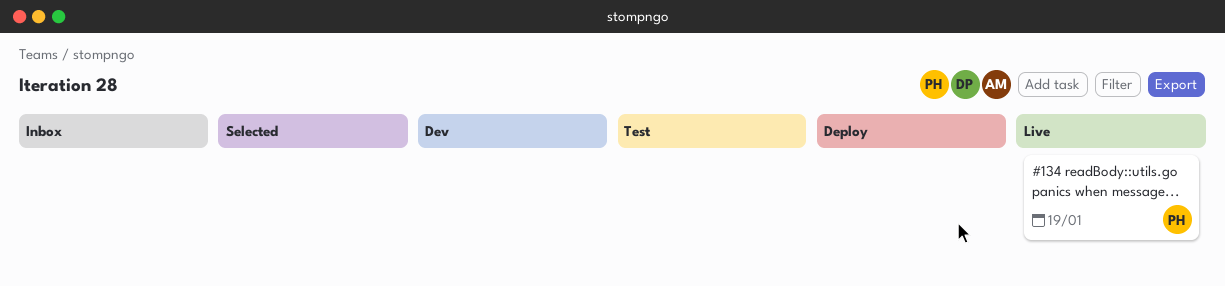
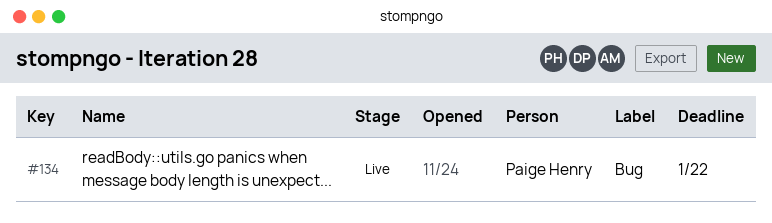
#134, due: Jan 19 -> Jan 22

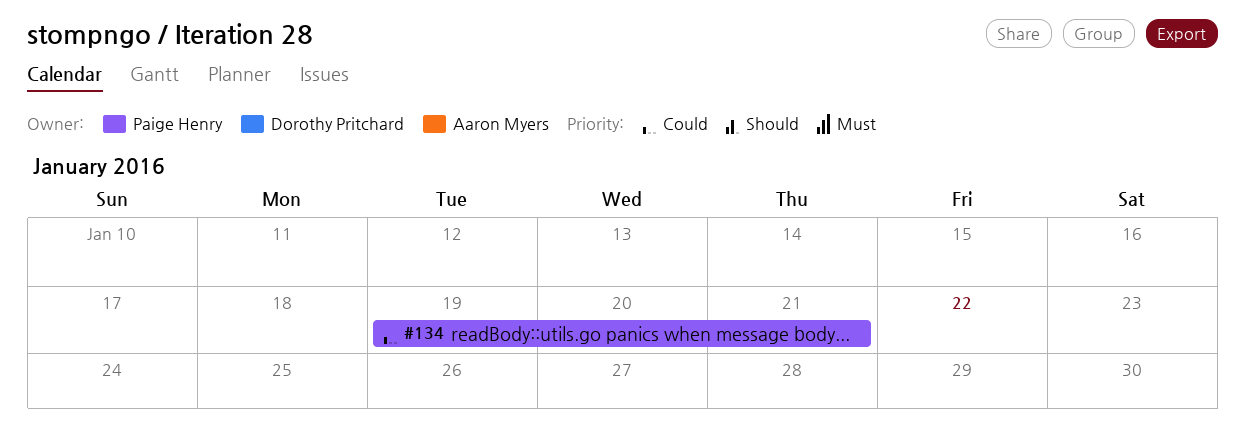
#134, due: Jan 22 -> Jan 21

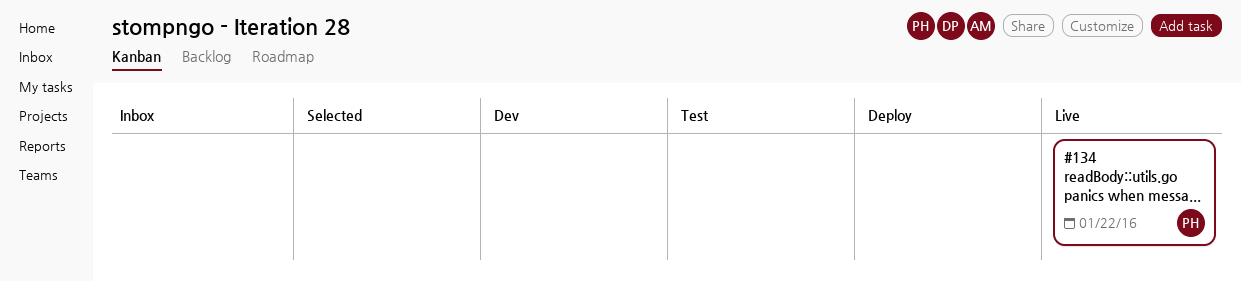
#134, due: Jan 21 -> Jan 22

